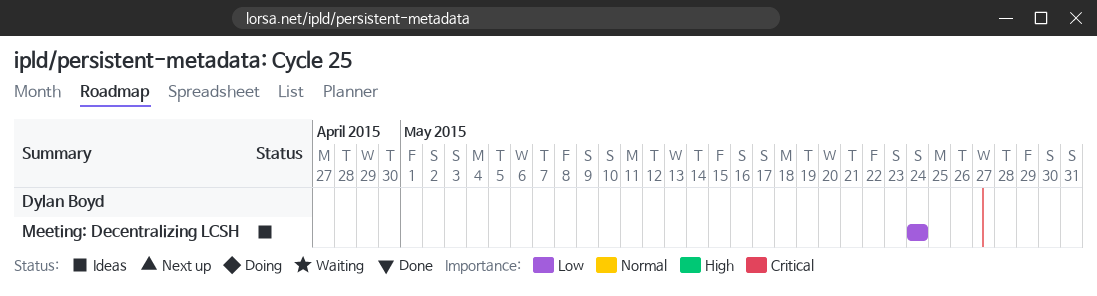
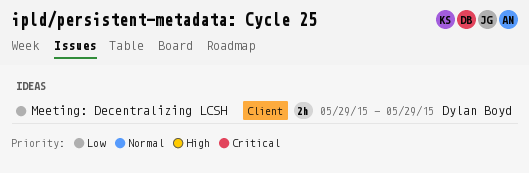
Meeting: Decentralizing LCSH, start: May 24 -> May 29
Meeting: Decentralizing LCSH, due: May 24 -> May 29

